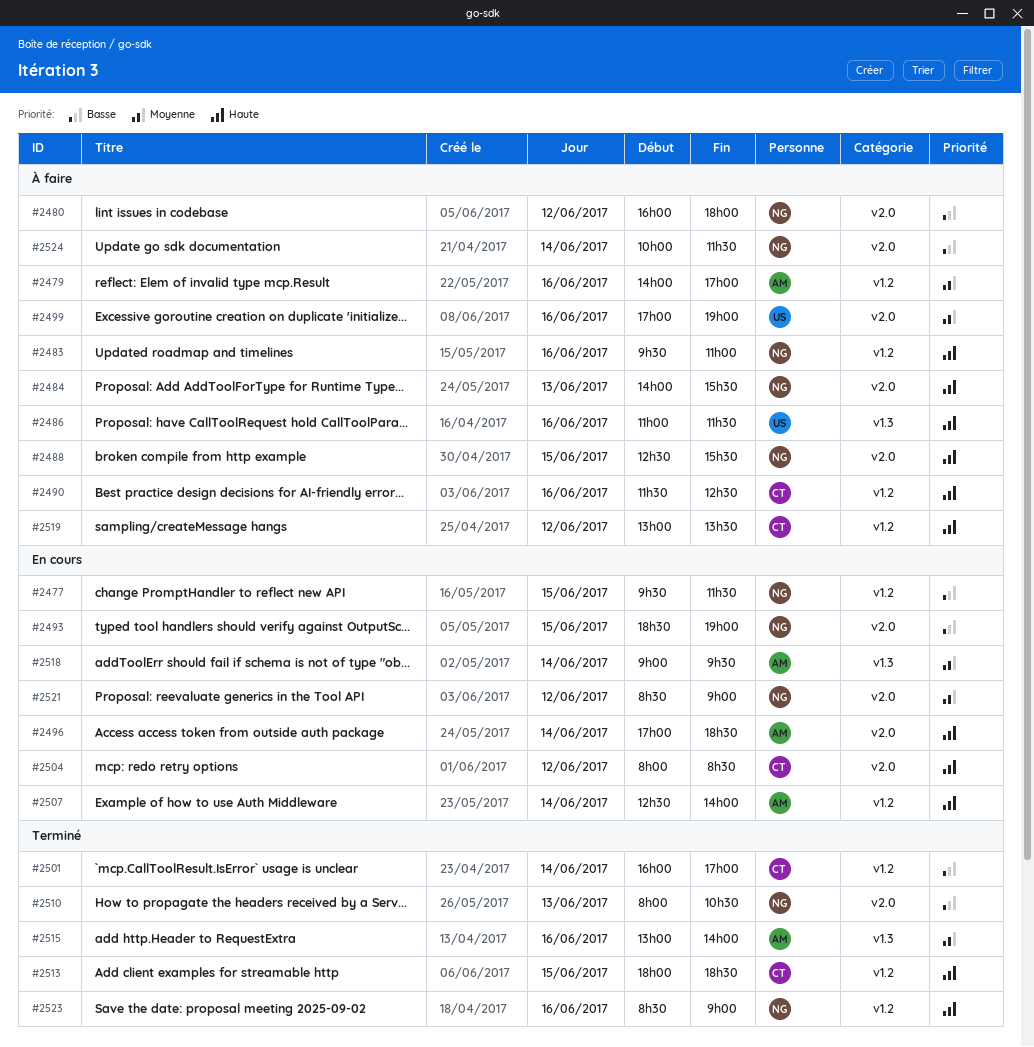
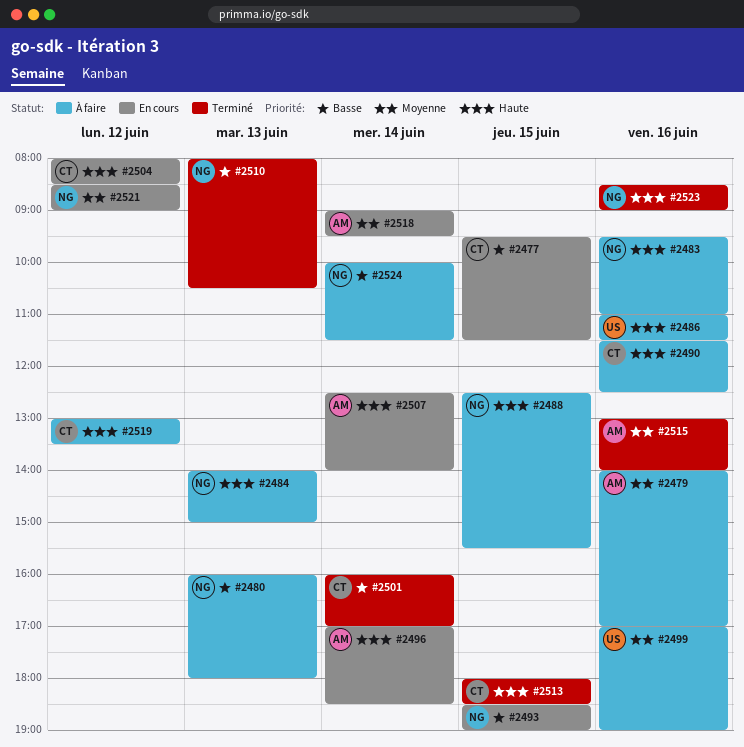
#2477, owner: NG -> CT
#2480, day: Jun 12 -> Jun 13
#2484, ends: 15:30 -> 15:00

